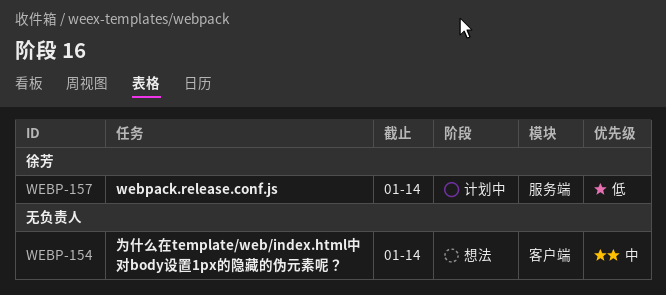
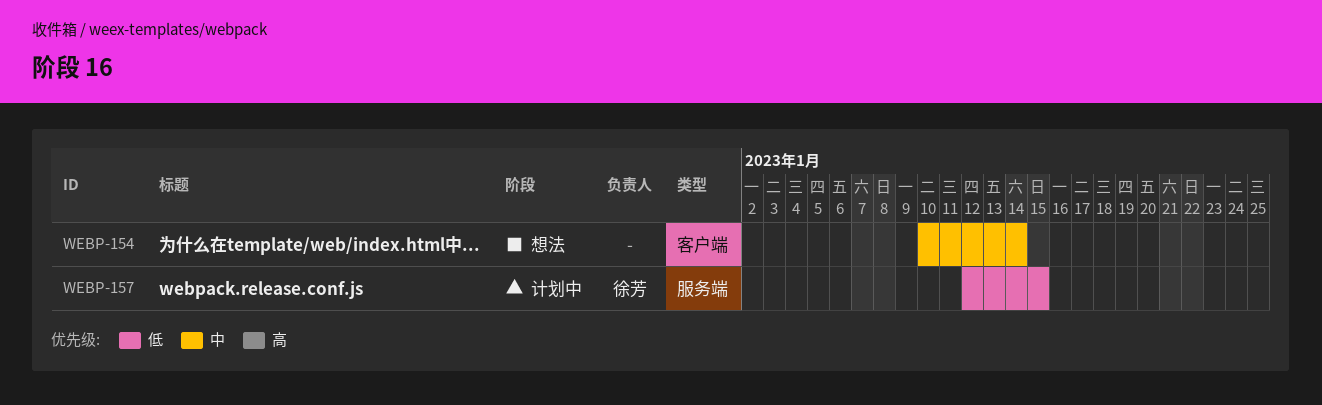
WEBP-157, due: Jan 14 -> Jan 15

